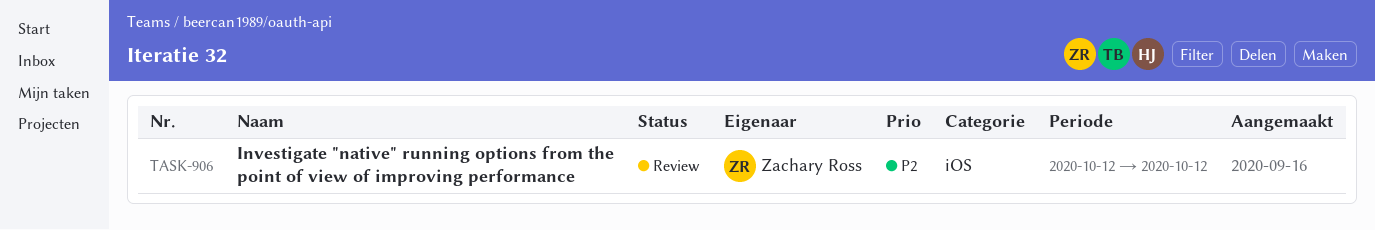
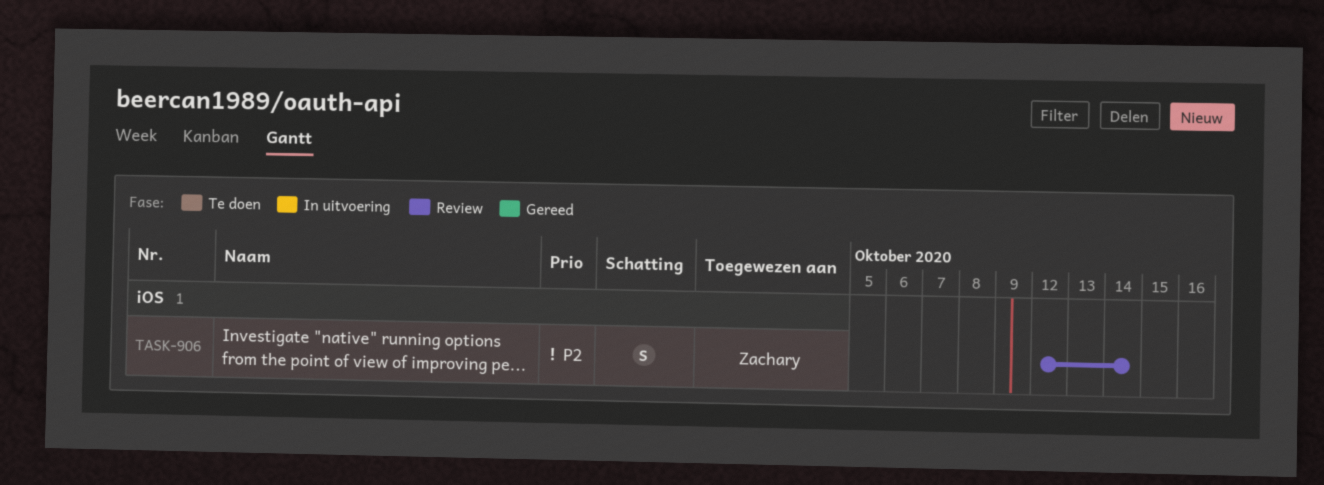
TASK-906, due: Oct 12 -> Oct 14

